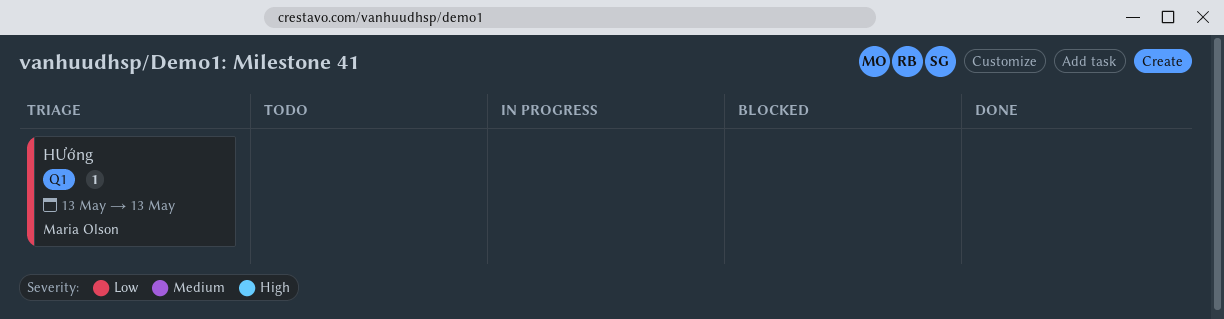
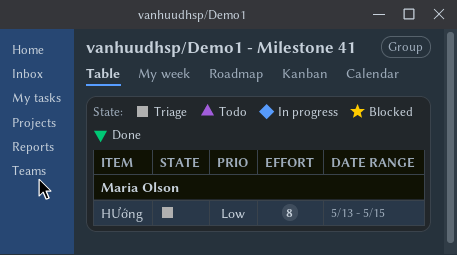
HƯớng, estimate: 1 -> 8
HƯớng, due: May 13 -> May 15

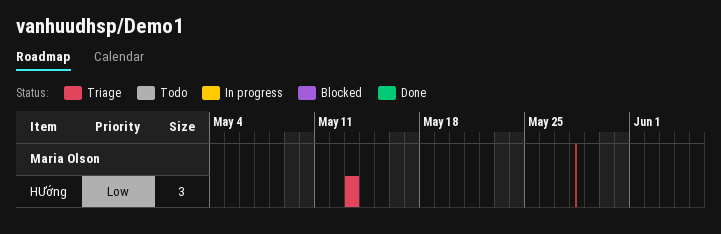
HƯớng, estimate: 8 -> 3
HƯớng, due: May 15 -> May 13

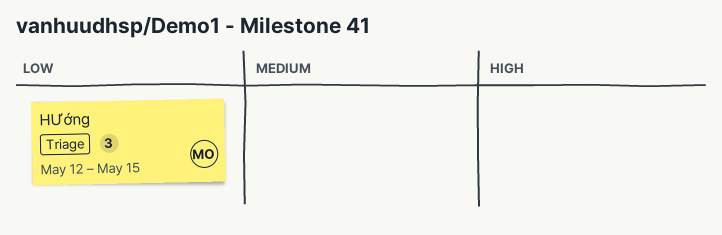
HƯớng, start: May 13 -> May 12
HƯớng, due: May 13 -> May 15

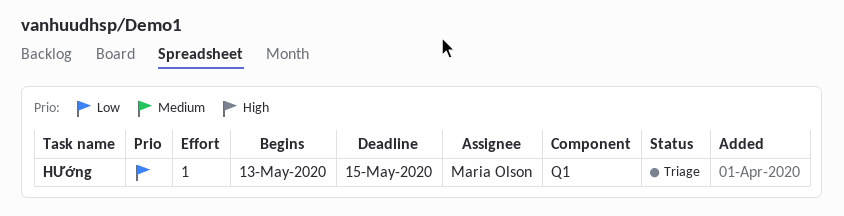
HƯớng, estimate: 3 -> 1
HƯớng, start: May 12 -> May 13

